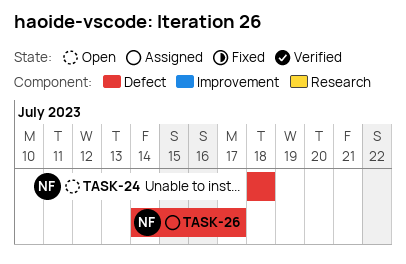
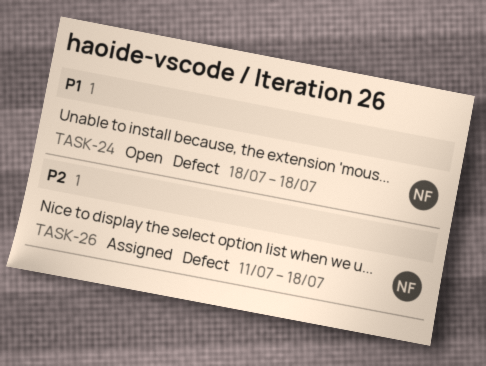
TASK-26, start: Jul 14 -> Jul 11
TASK-26, due: Jul 17 -> Jul 18

